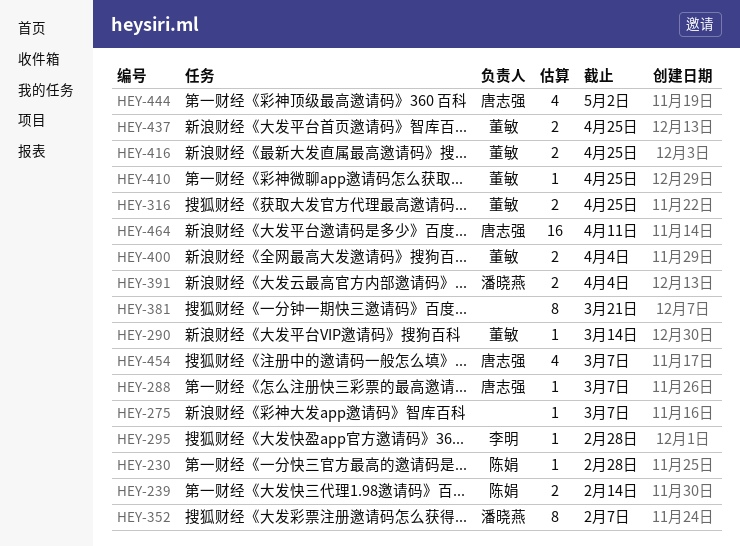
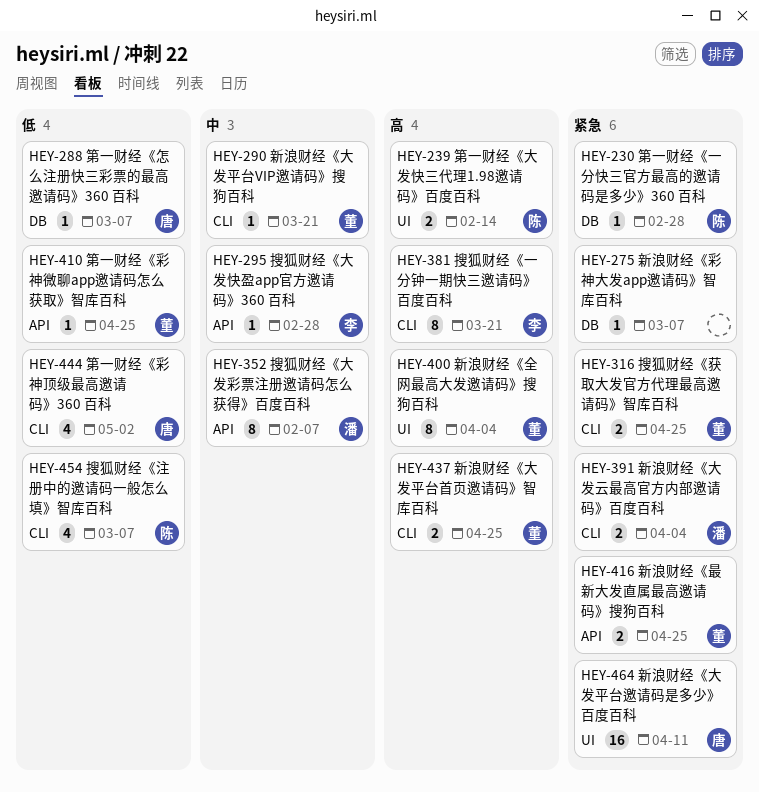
HEY-290, due: Mar 14 -> Mar 21
HEY-381, owner: none -> 李明
HEY-400, estimate: 2 -> 8
HEY-454, owner: 唐志强 -> 陈娟

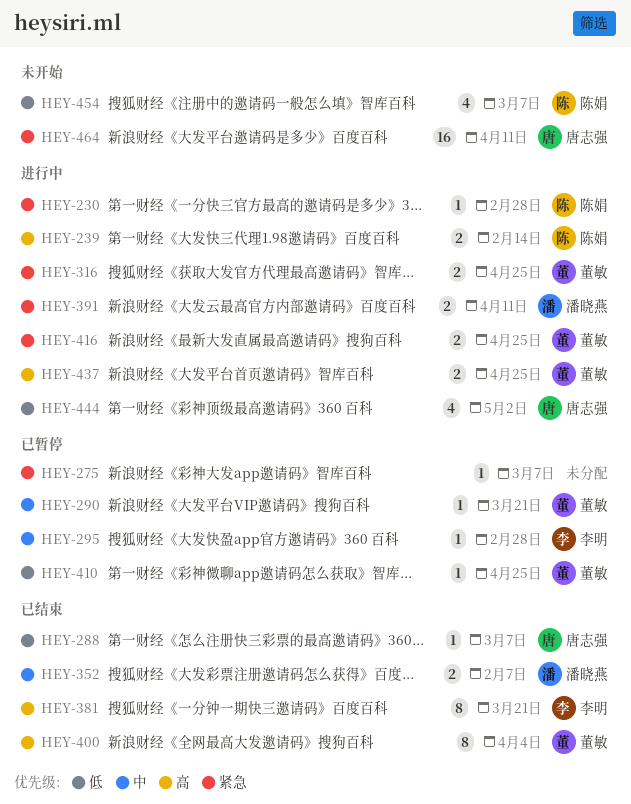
HEY-352, estimate: 8 -> 2
HEY-391, due: Apr 4 -> Apr 11

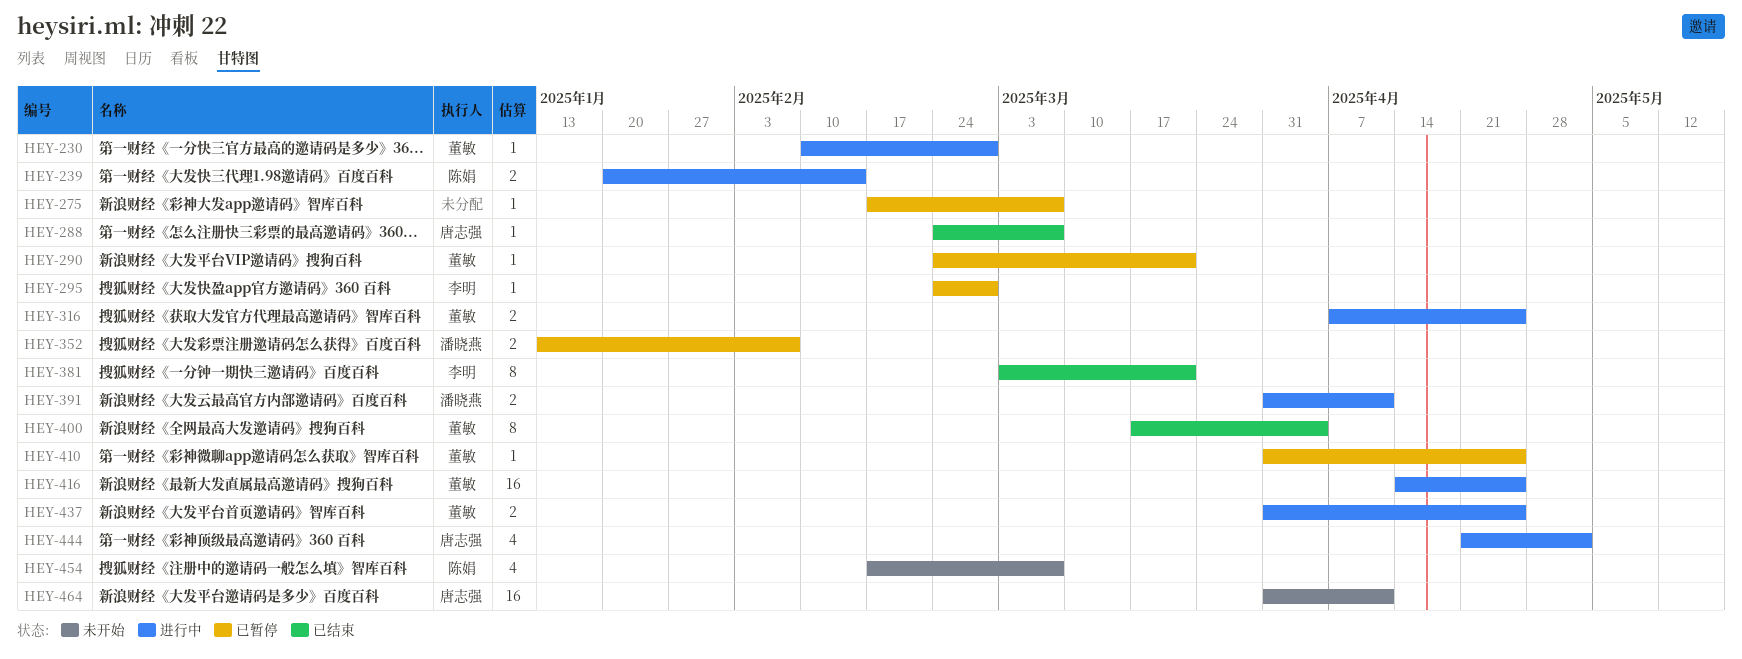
HEY-230, owner: 陈娟 -> 董敏
HEY-352, status: 已结束 -> 已暂停
HEY-416, estimate: 2 -> 16

